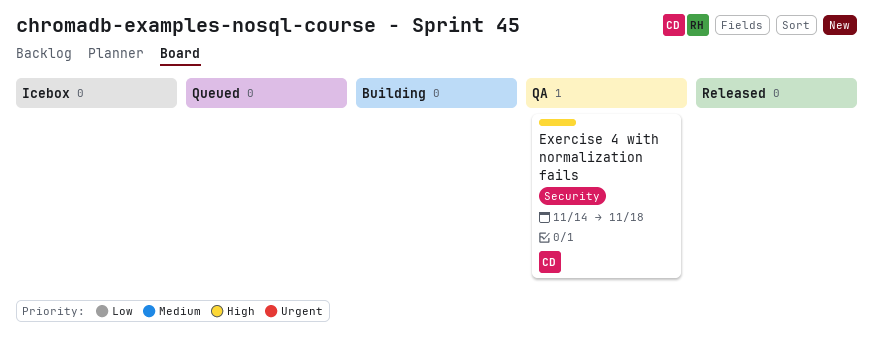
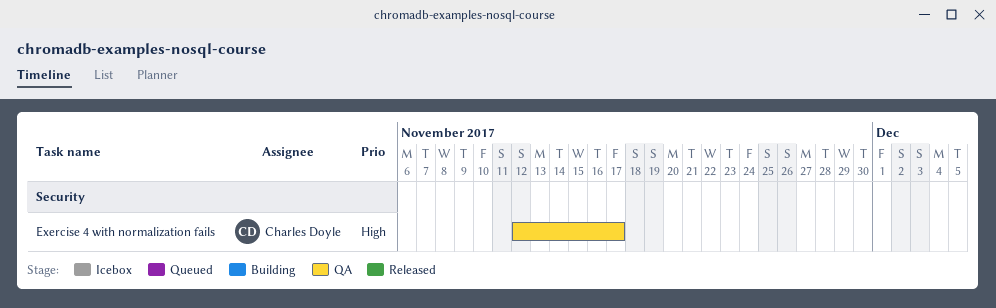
Exercise 4 with normalization fails, start: Nov 14 -> Nov 12
Exercise 4 with normalization fails, due: Nov 18 -> Nov 17

